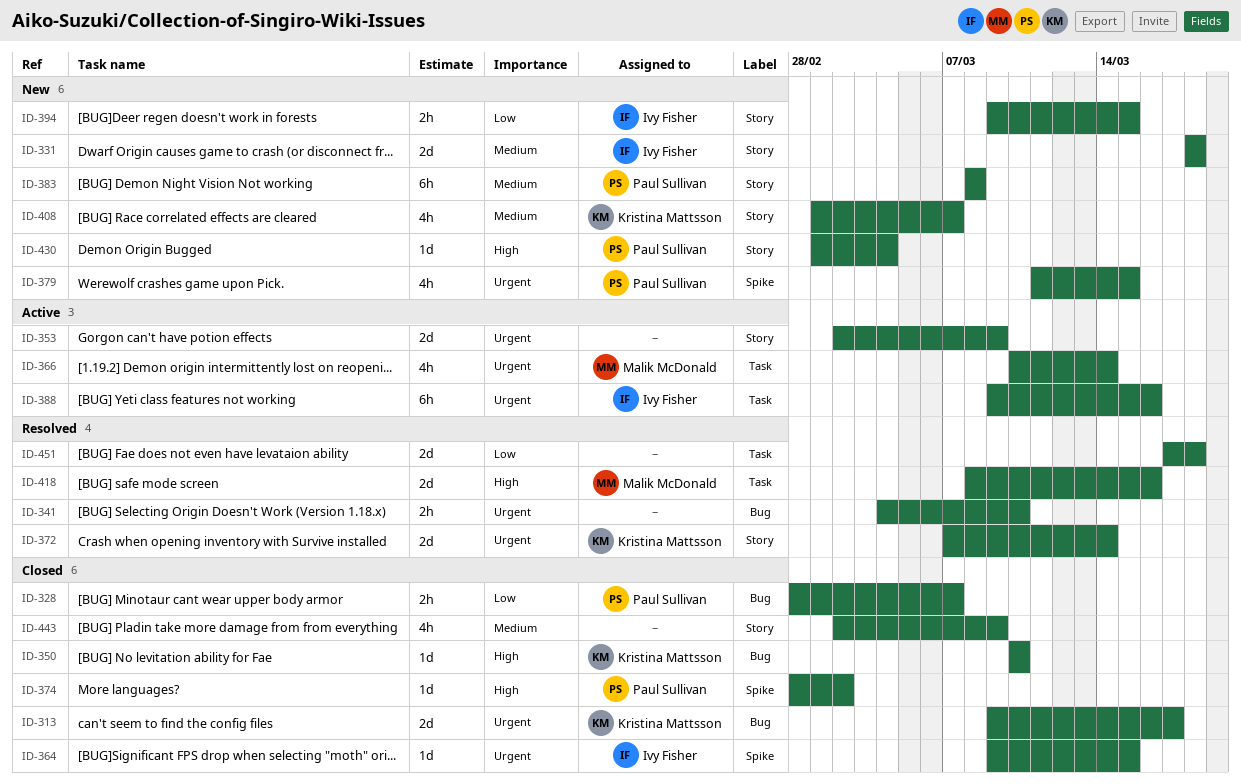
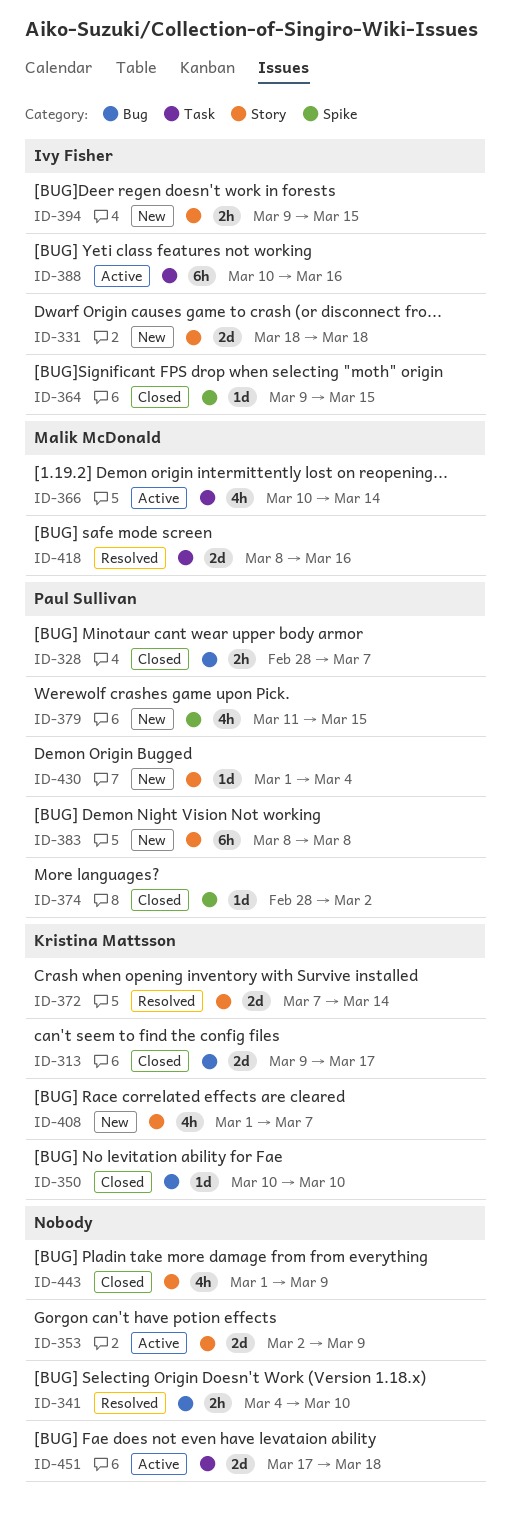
ID-388, start: Mar 9 -> Mar 10
ID-443, start: Mar 2 -> Mar 1
ID-451, status: Resolved -> Active

